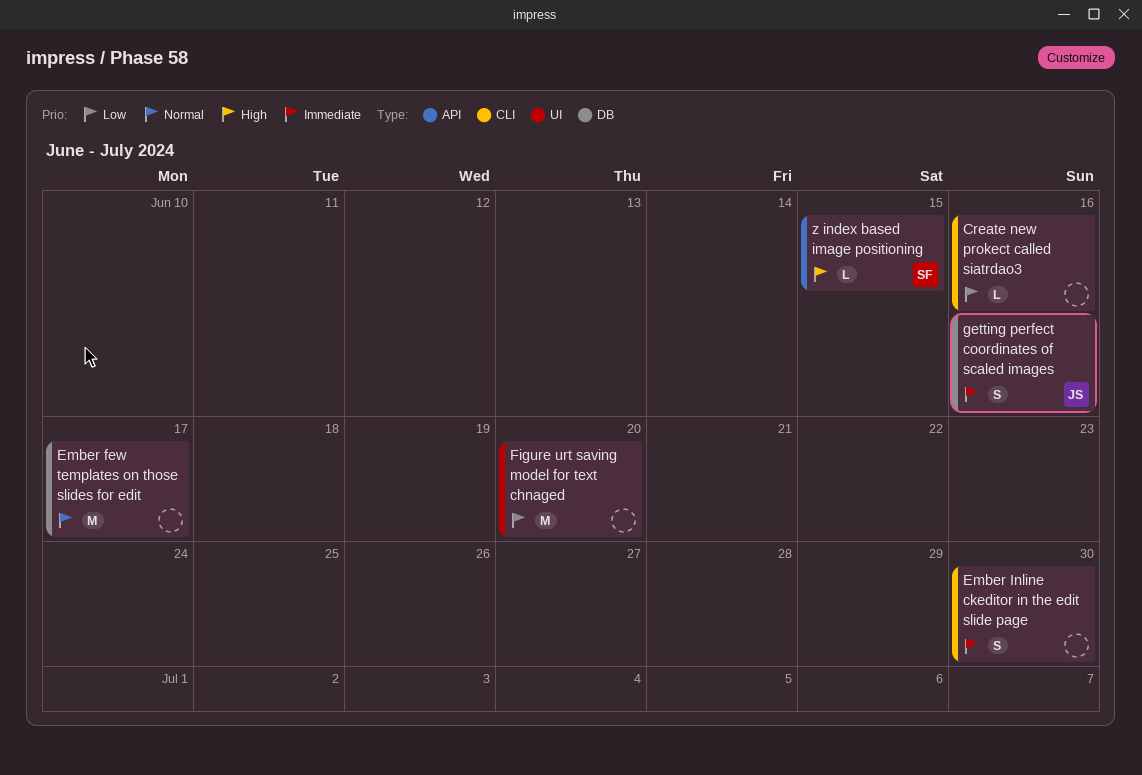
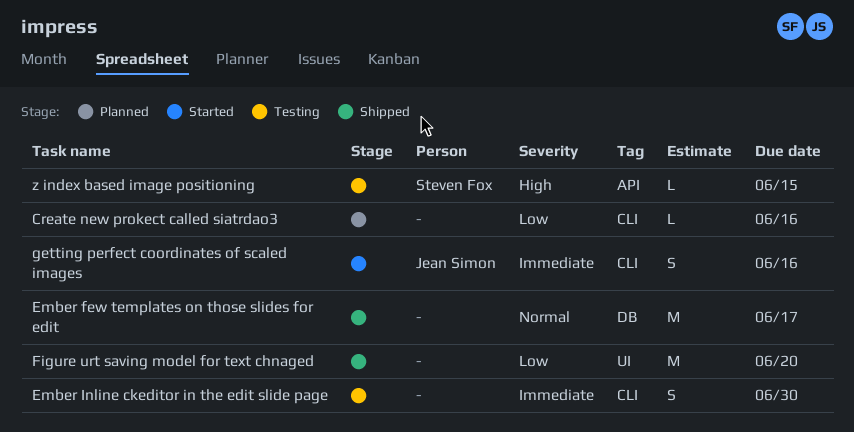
getting perfect coordinates of scaled images, label: DB -> CLI

